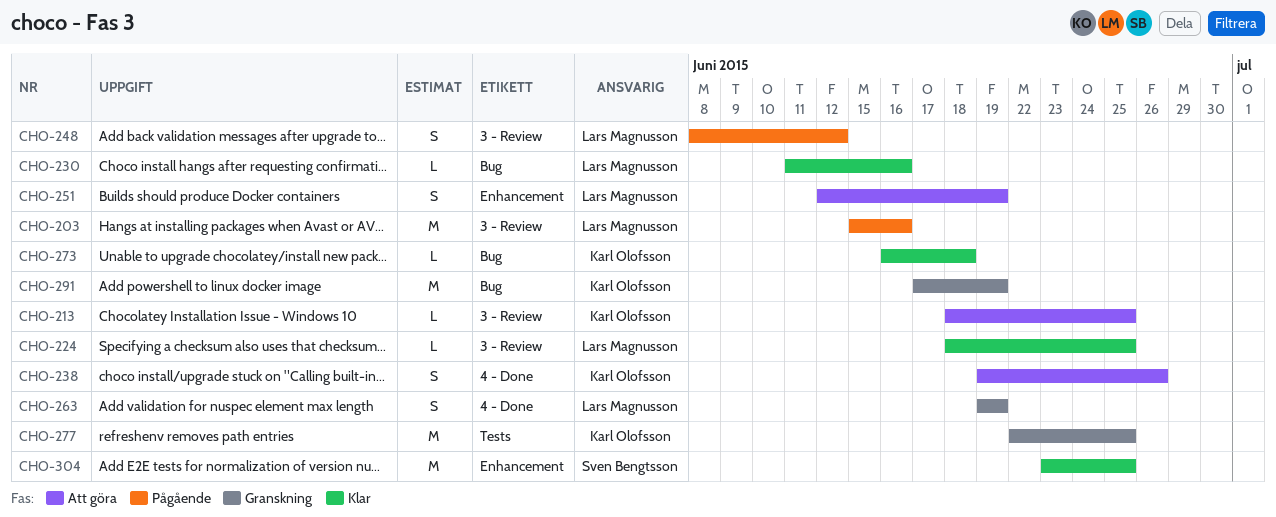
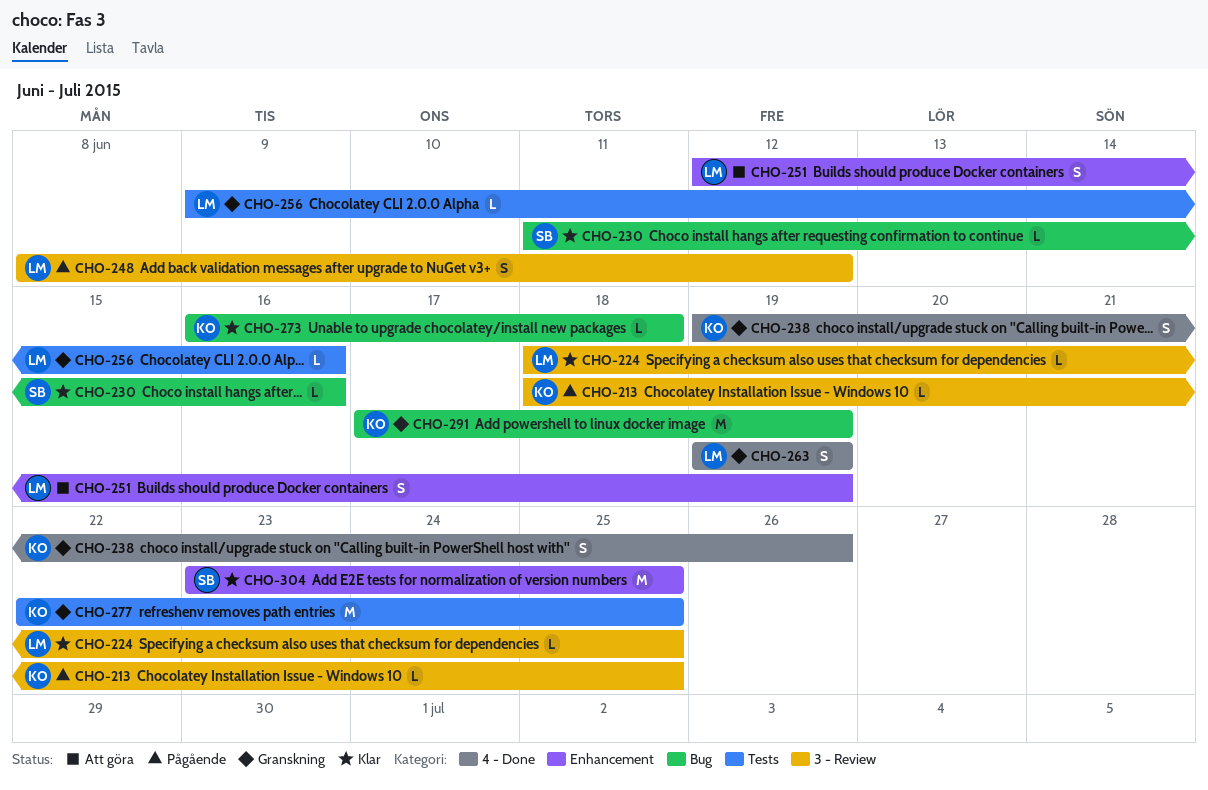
CHO-203: present -> none
CHO-213, status: Att göra -> Pågående
CHO-230, owner: Lars Magnusson -> Sven Bengtsson
CHO-238, status: Att göra -> Granskning
CHO-256: none -> present

